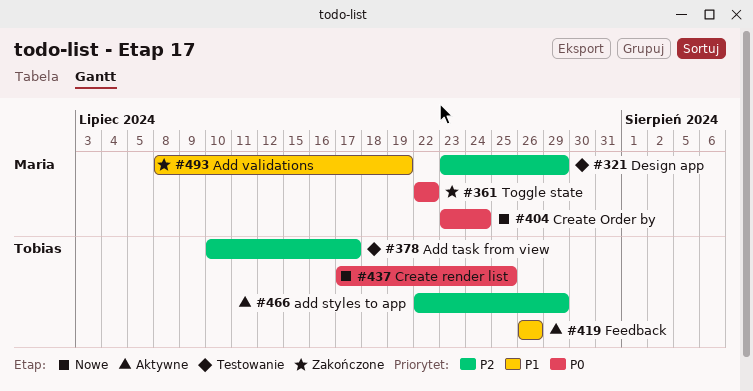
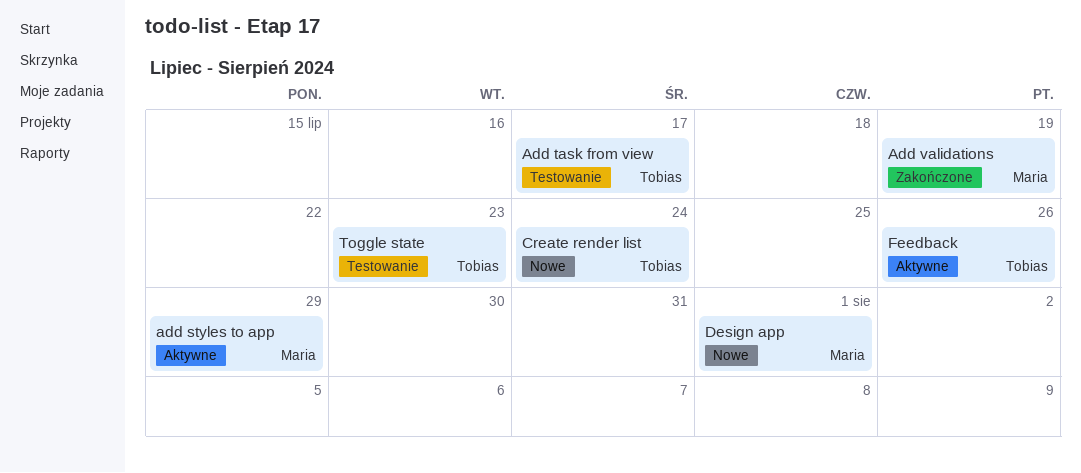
add styles to app, owner: Tobias -> Maria
Create Order by: present -> none
Create render list, due: Jul 25 -> Jul 24
Design app, status: Testowanie -> Nowe
Design app, due: Jul 29 -> Aug 1
Toggle state, status: Zakończone -> Testowanie
Toggle state, owner: Maria -> Tobias
Toggle state, due: Jul 22 -> Jul 23

